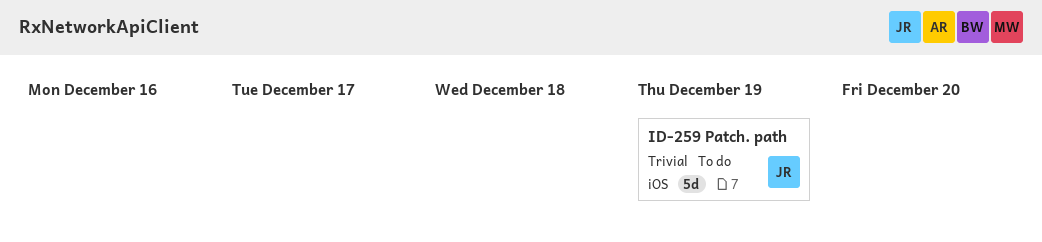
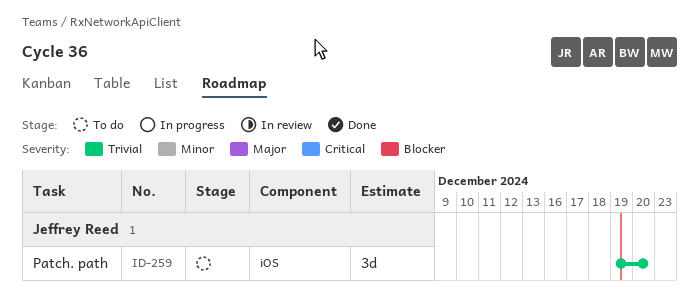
ID-259, estimate: 5d -> 3d
ID-259, due: Dec 19 -> Dec 20

